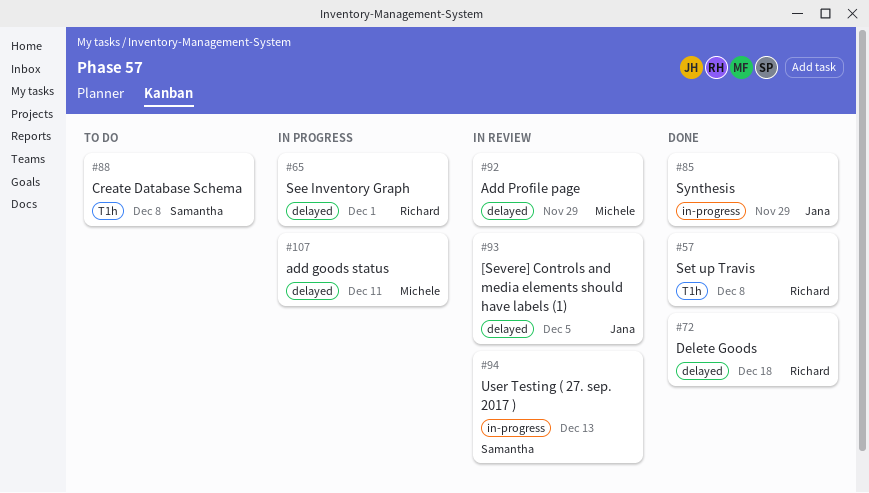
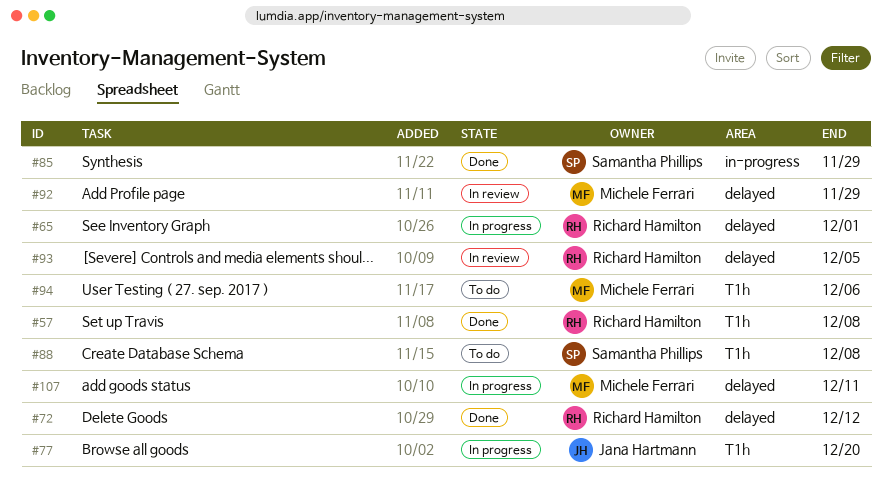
#72, due: Dec 18 -> Dec 12
#77: none -> present
#85, owner: Jana Hartmann -> Samantha Phillips
#93, owner: Jana Hartmann -> Richard Hamilton
#94, status: In review -> To do
#94, owner: Samantha Phillips -> Michele Ferrari
#94, label: in-progress -> T1h
#94, due: Dec 13 -> Dec 6

